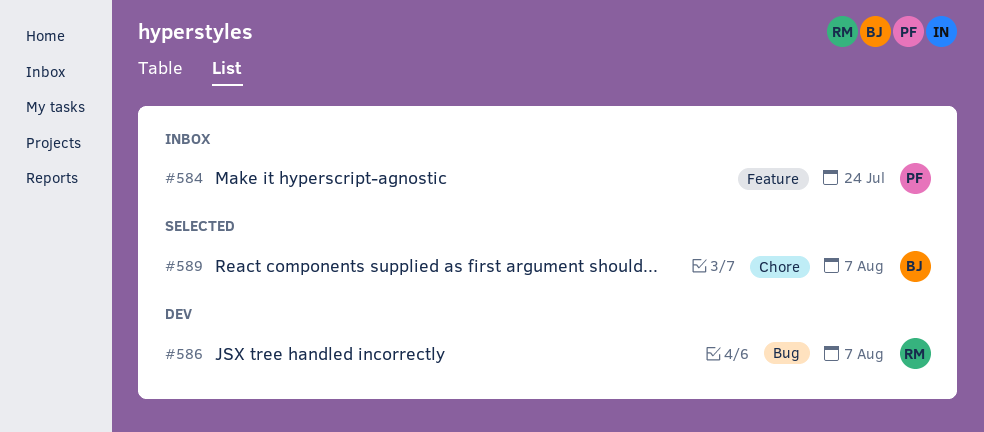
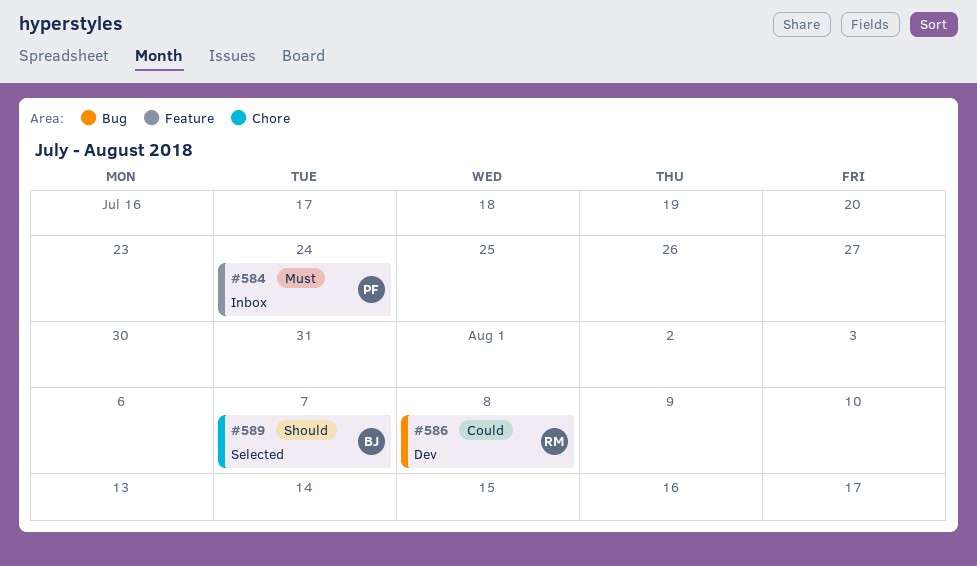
#586, due: Aug 7 -> Aug 8

